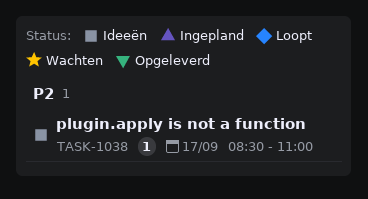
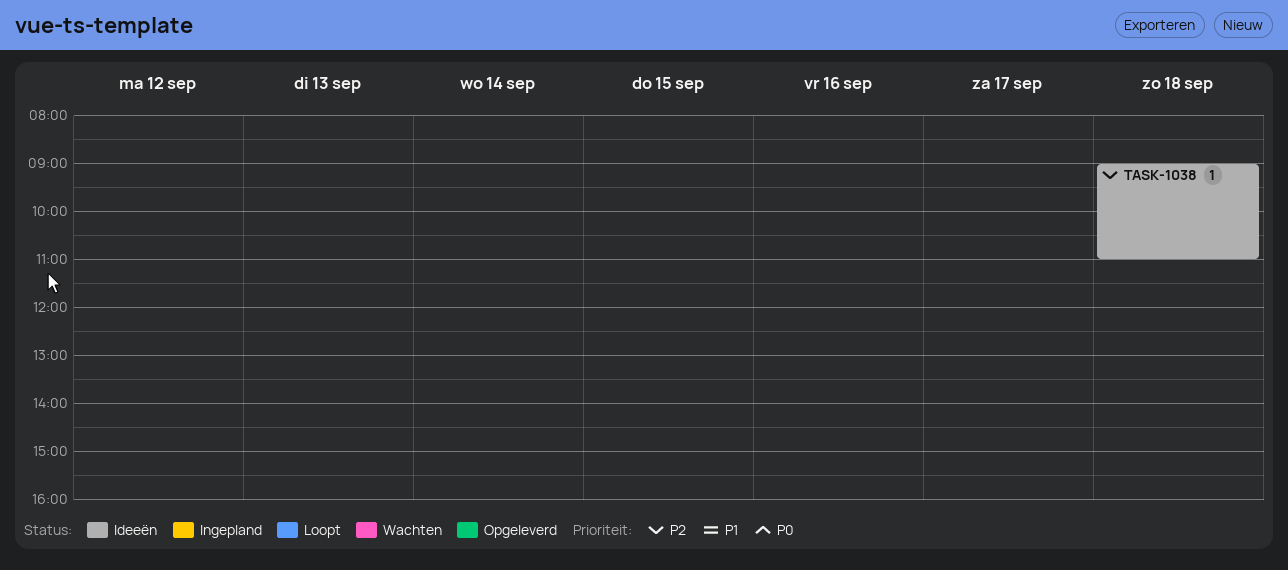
TASK-1038, day: Sep 17 -> Sep 18
TASK-1038, begins: 08:30 -> 09:00

